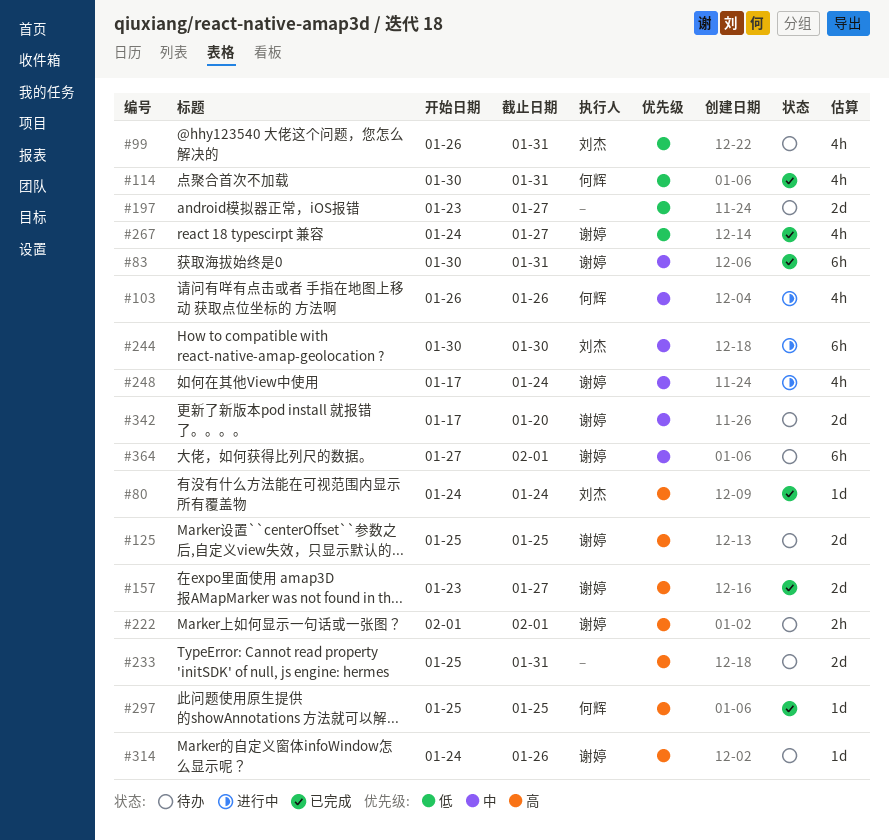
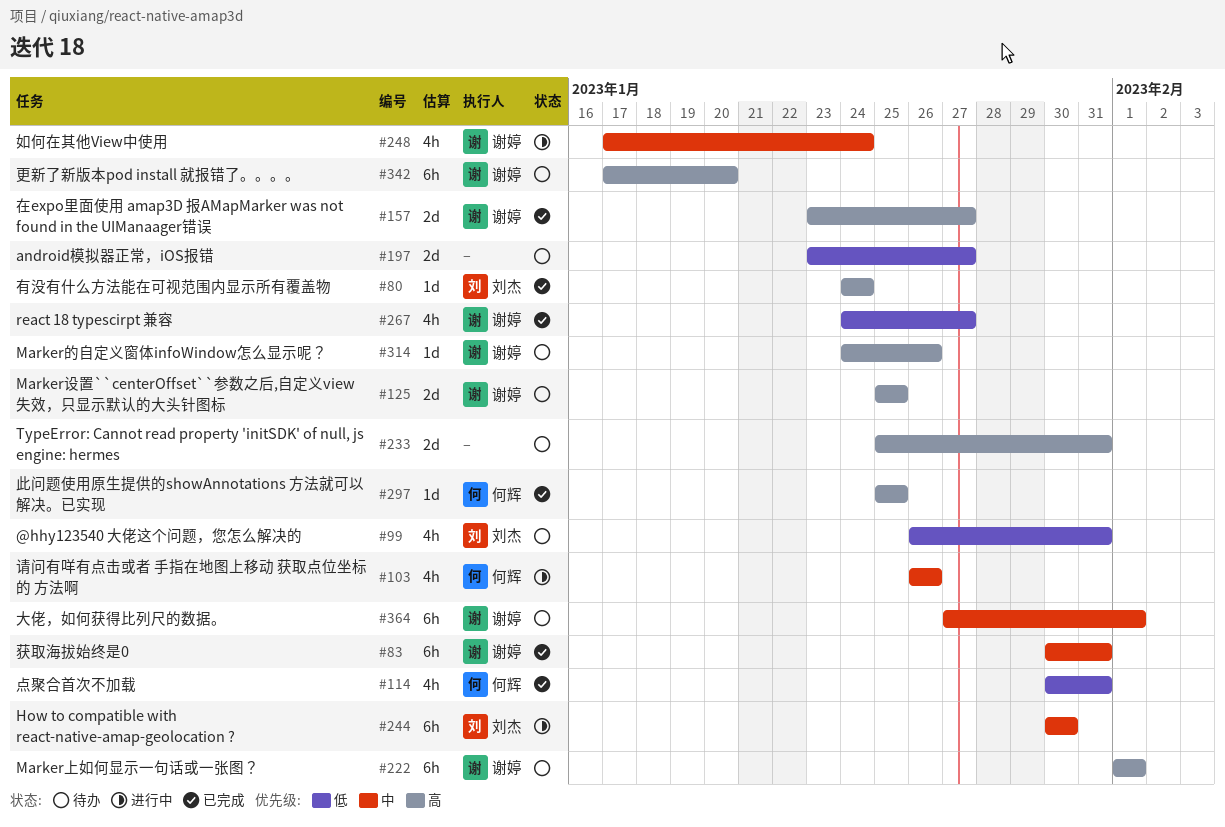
#222, estimate: 2h -> 6h
#342, priority: 中 -> 高
#342, estimate: 2d -> 6h

